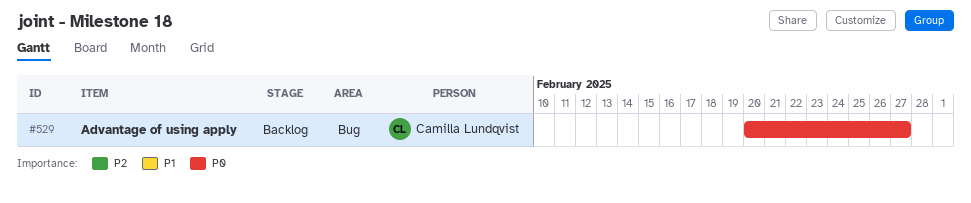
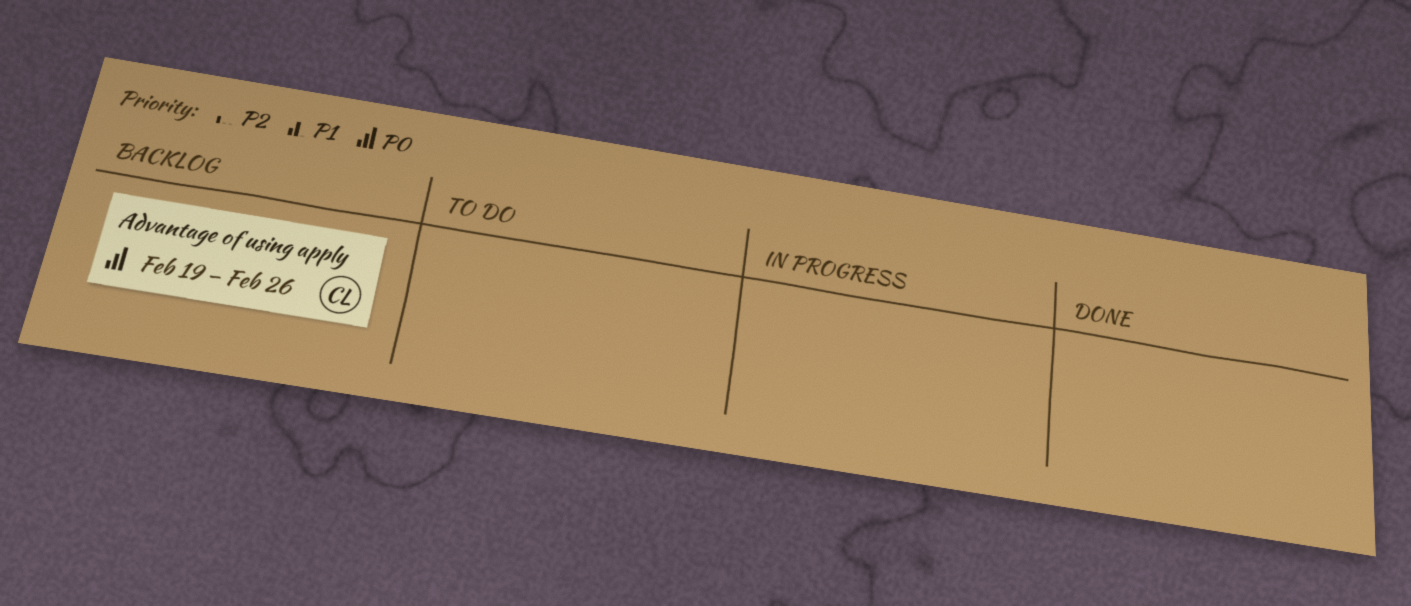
Advantage of using apply, start: Feb 20 -> Feb 19
Advantage of using apply, due: Feb 27 -> Feb 26

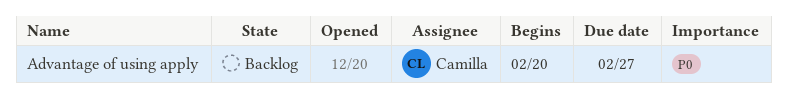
Advantage of using apply, start: Feb 19 -> Feb 20
Advantage of using apply, due: Feb 26 -> Feb 27

